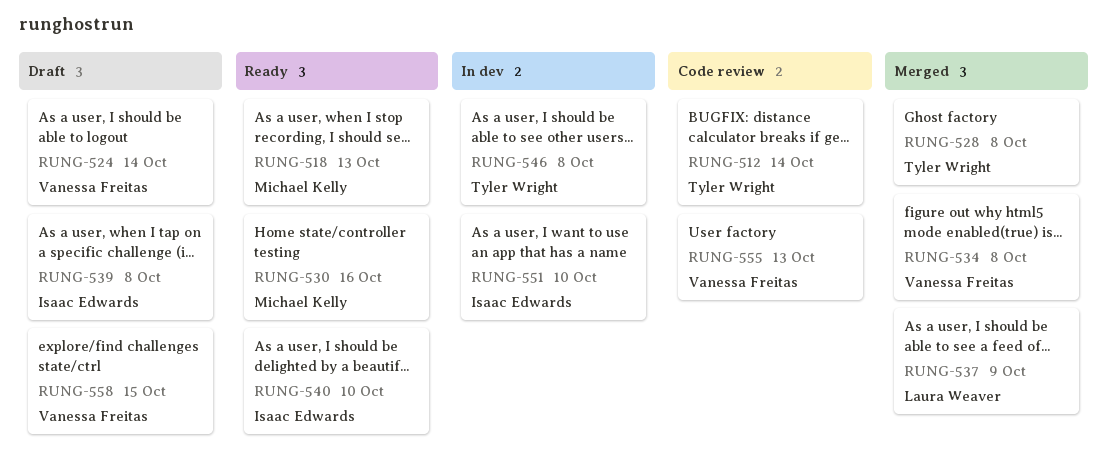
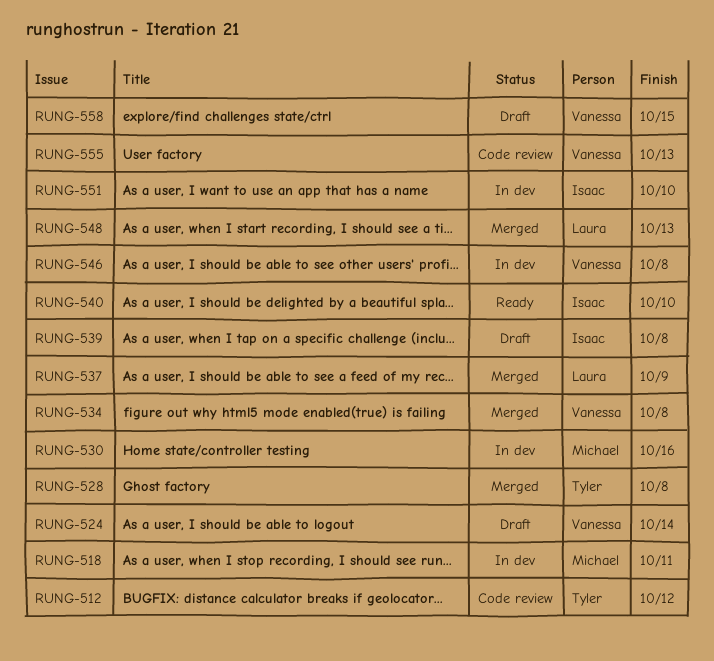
RUNG-512, due: Oct 14 -> Oct 12
RUNG-518, status: Ready -> In dev
RUNG-518, due: Oct 13 -> Oct 11
RUNG-530, status: Ready -> In dev
RUNG-546, owner: Tyler Wright -> Vanessa Freitas
RUNG-548: none -> present

